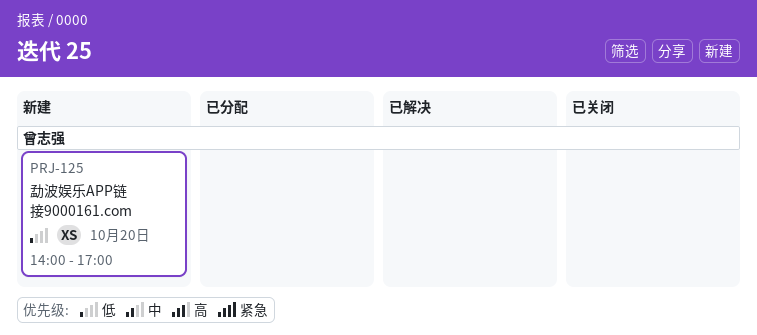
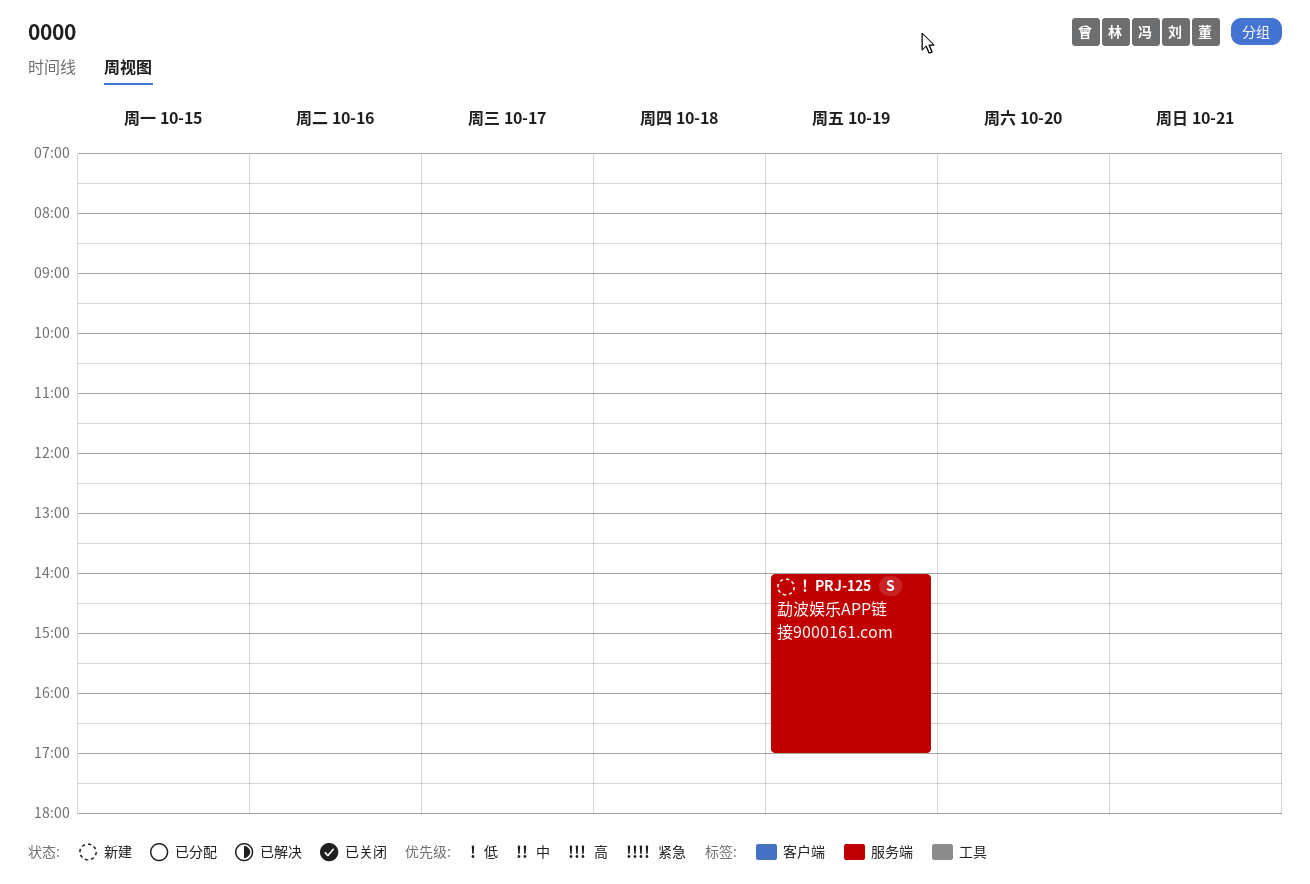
PRJ-125, estimate: XS -> S
PRJ-125, day: Oct 20 -> Oct 19

